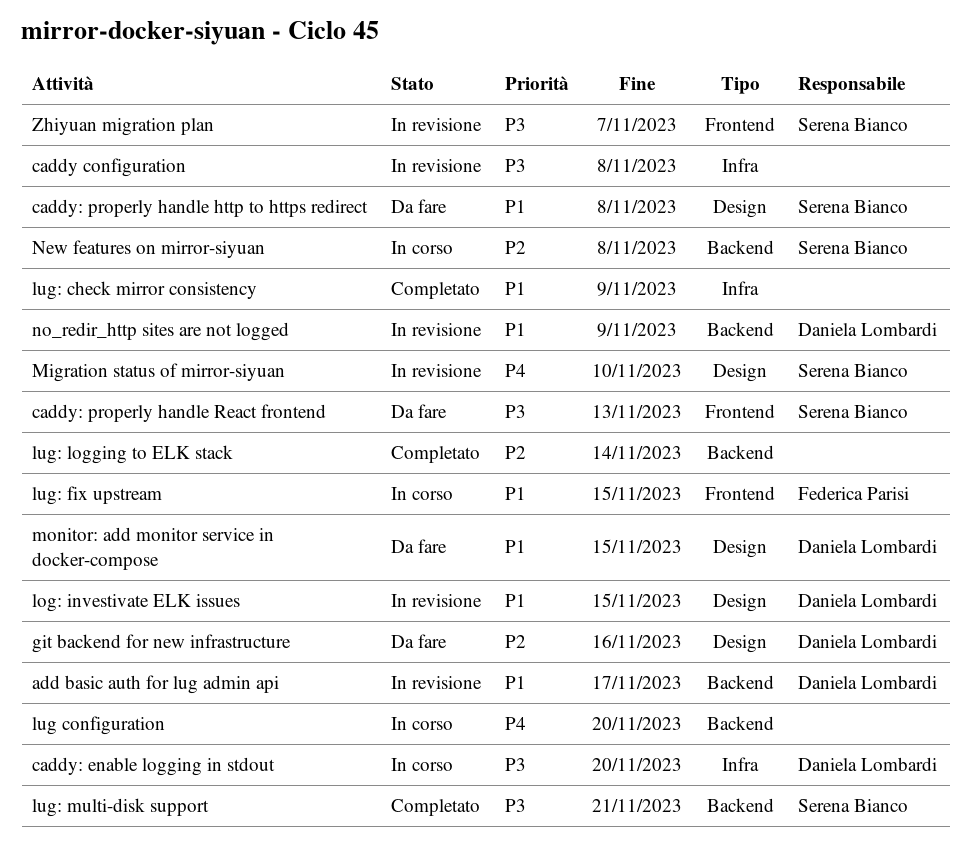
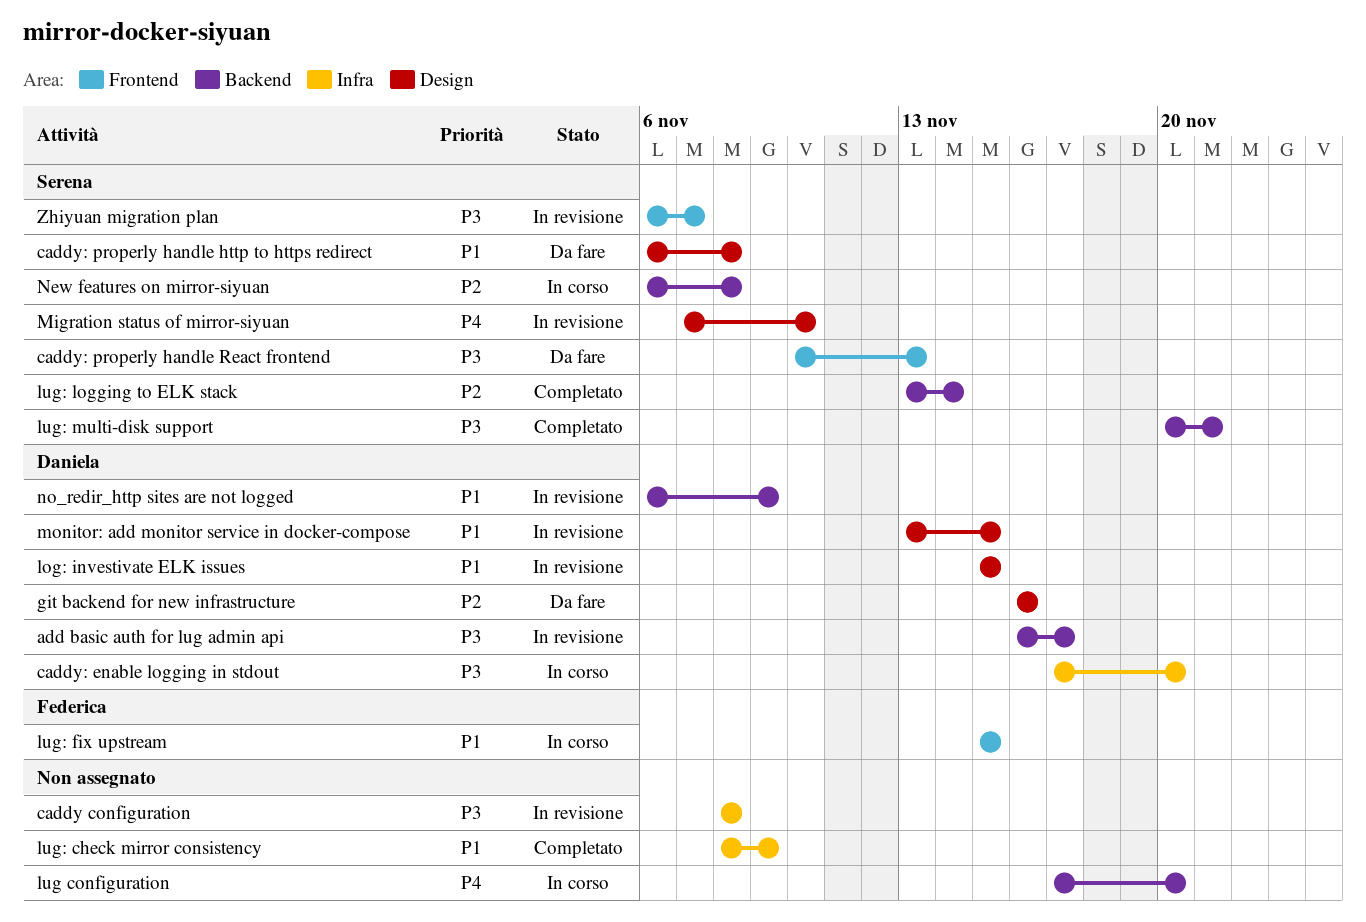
add basic auth for lug admin api, priority: P1 -> P3
lug: logging to ELK stack, owner: none -> Serena Bianco
monitor: add monitor service in docker-compose, status: Da fare -> In revisione

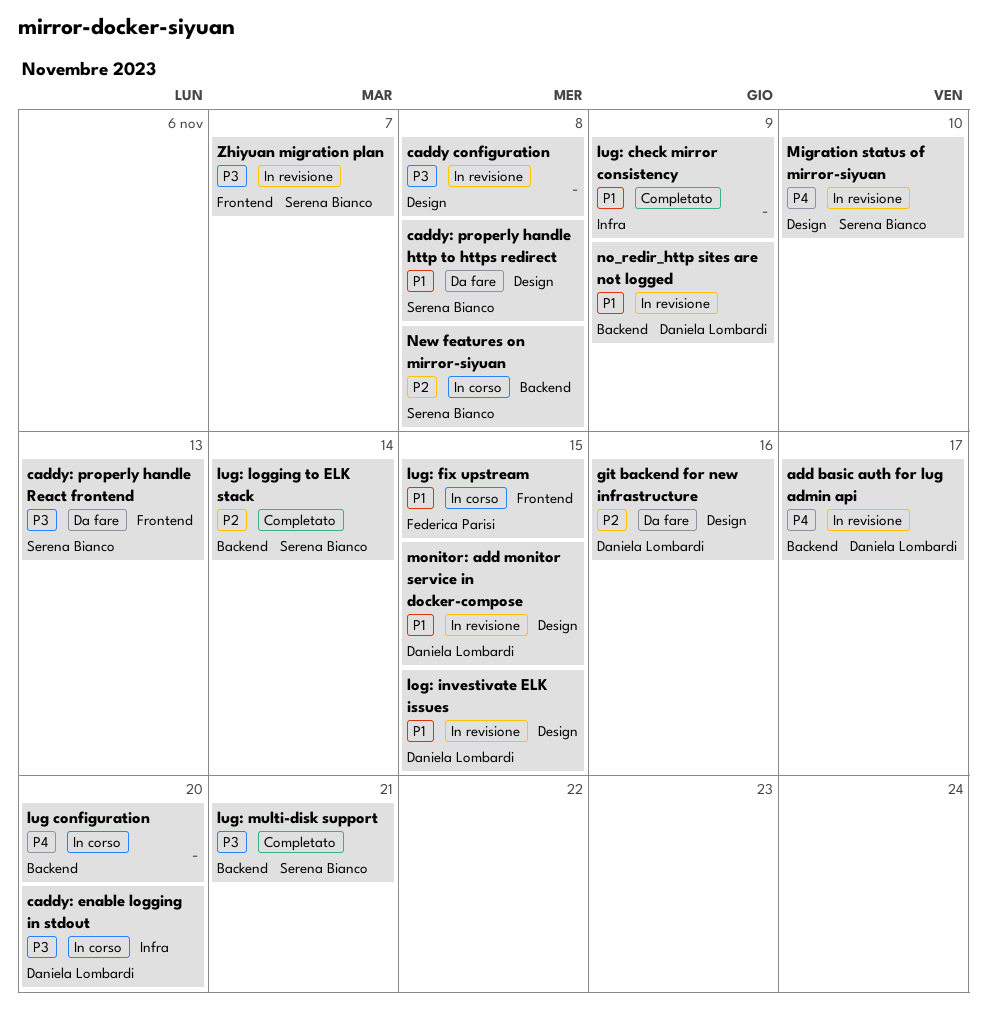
add basic auth for lug admin api, priority: P3 -> P4
caddy configuration, label: Infra -> Design

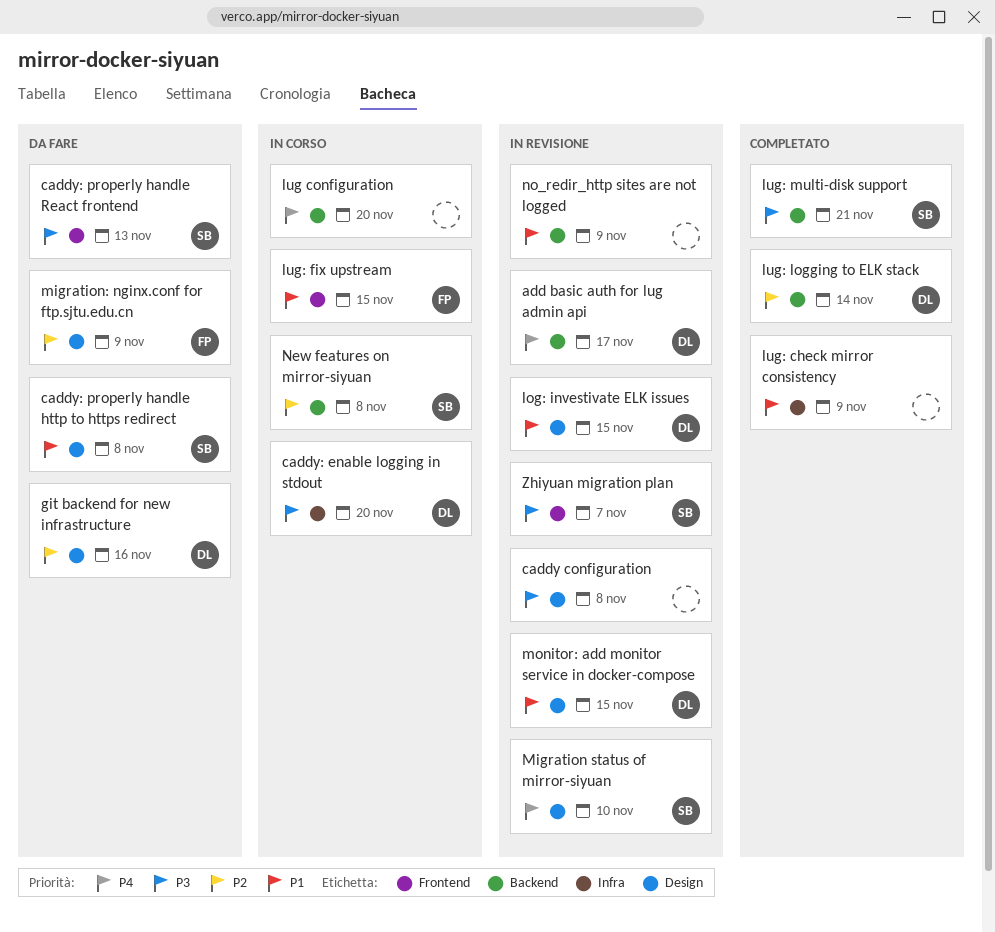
lug: logging to ELK stack, owner: Serena Bianco -> Daniela Lombardi
migration: nginx.conf for ftp.sjtu.edu.cn: none -> present
no_redir_http sites are not logged, owner: Daniela Lombardi -> none

